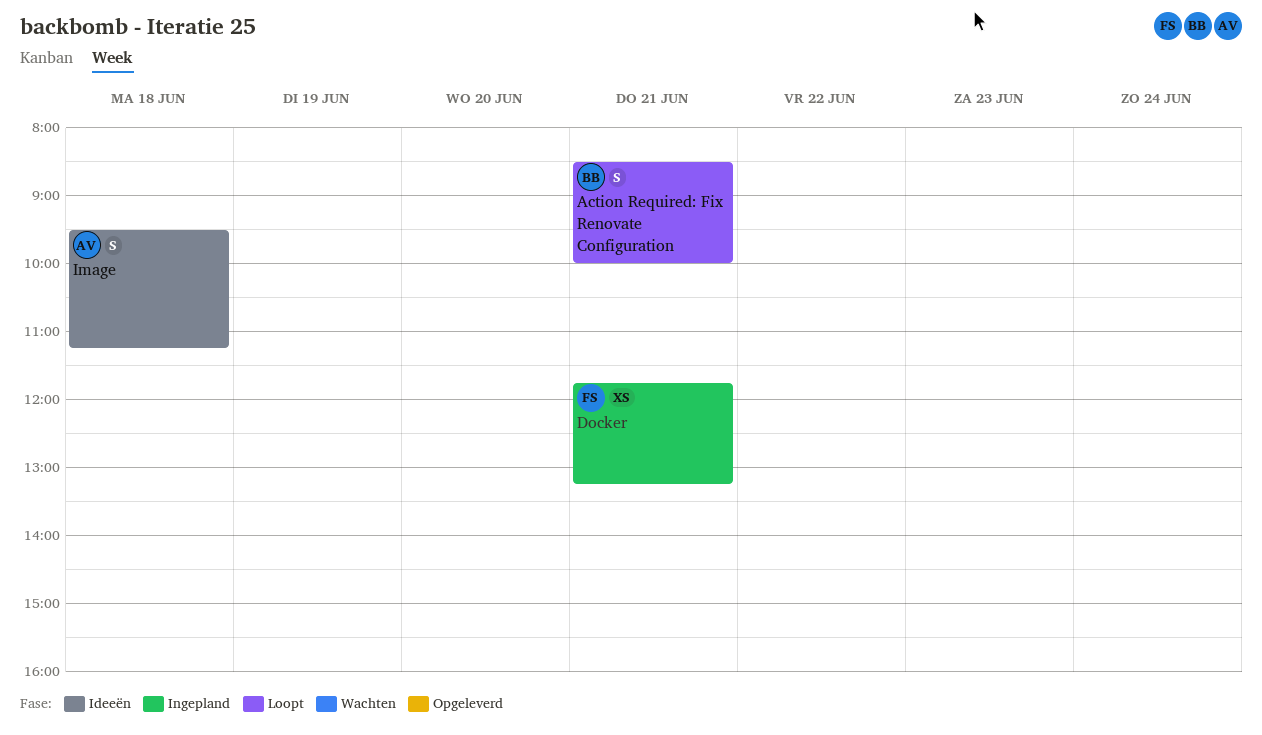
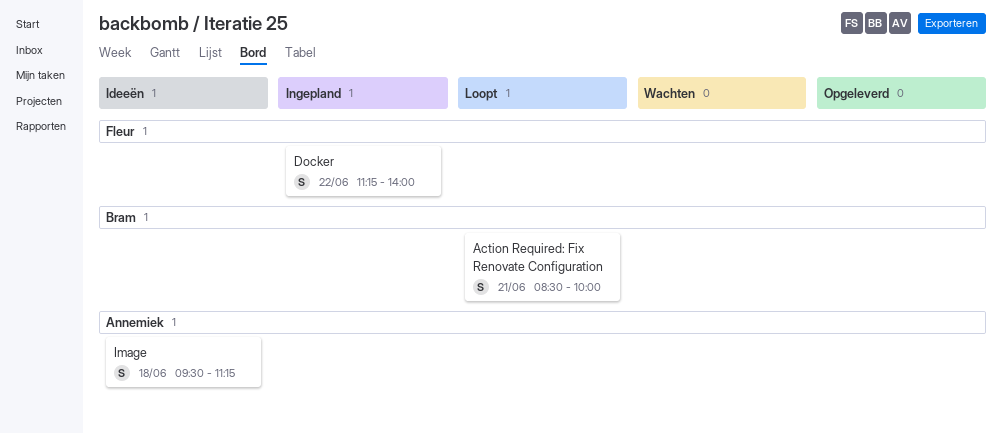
Docker, estimate: XS -> S
Docker, day: Jun 21 -> Jun 22
Docker, begins: 11:45 -> 11:15
Docker, ends: 13:15 -> 14:00

